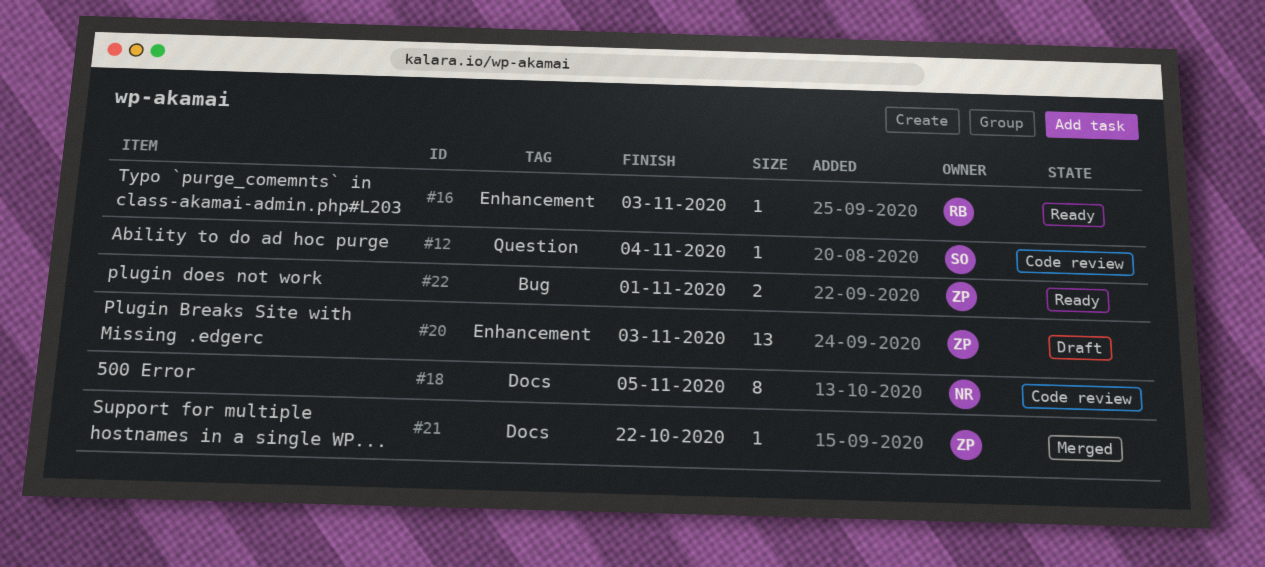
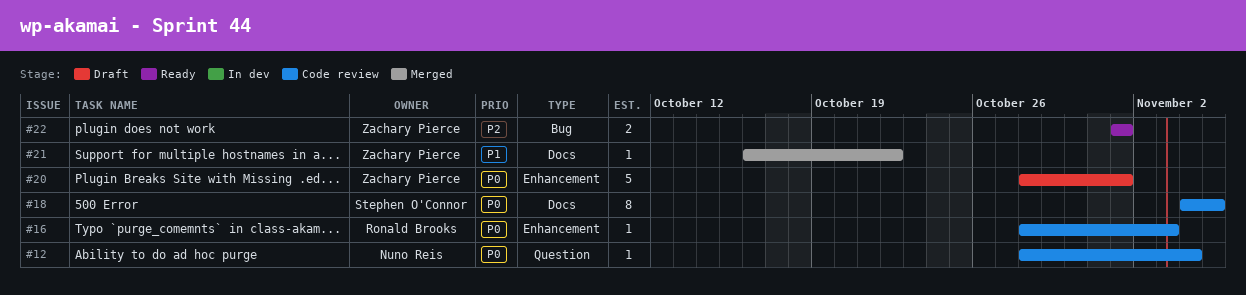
#12, owner: Stephen O'Connor -> Nuno Reis
#16, status: Ready -> Code review
#18, owner: Nuno Reis -> Stephen O'Connor
#20, estimate: 13 -> 5
#20, due: Nov 3 -> Nov 1

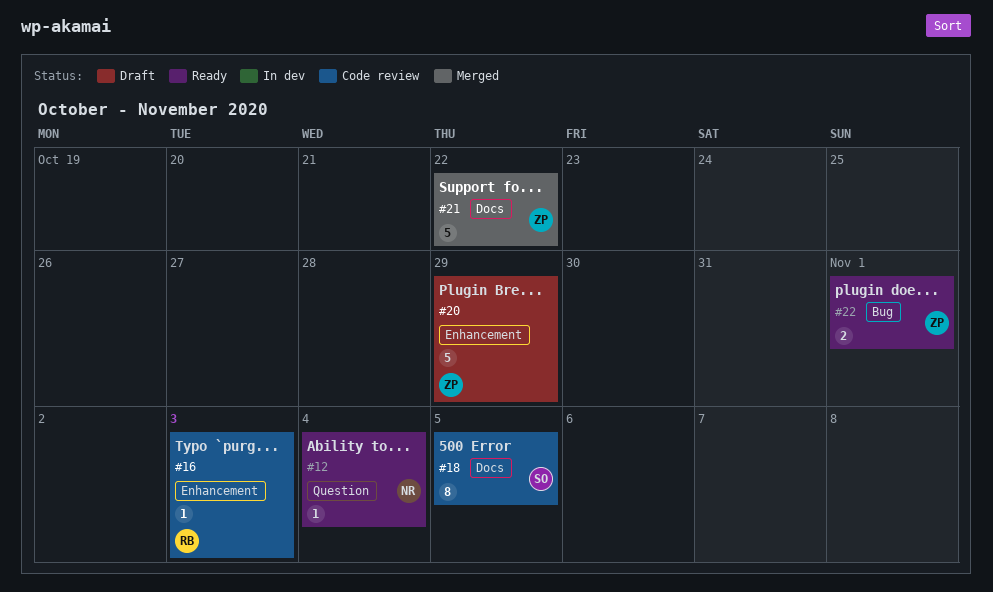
#12, status: Code review -> Ready
#20, due: Nov 1 -> Oct 29
#21, estimate: 1 -> 5

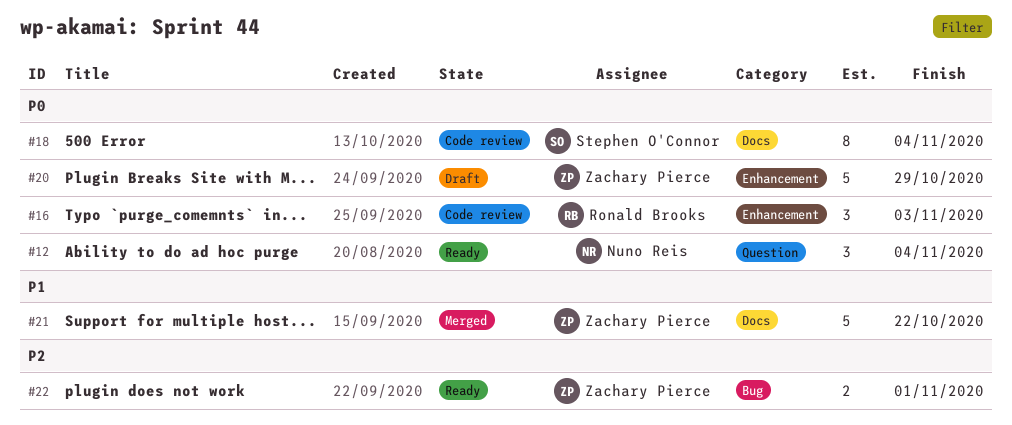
#12, estimate: 1 -> 3
#16, estimate: 1 -> 3
#18, due: Nov 5 -> Nov 4

